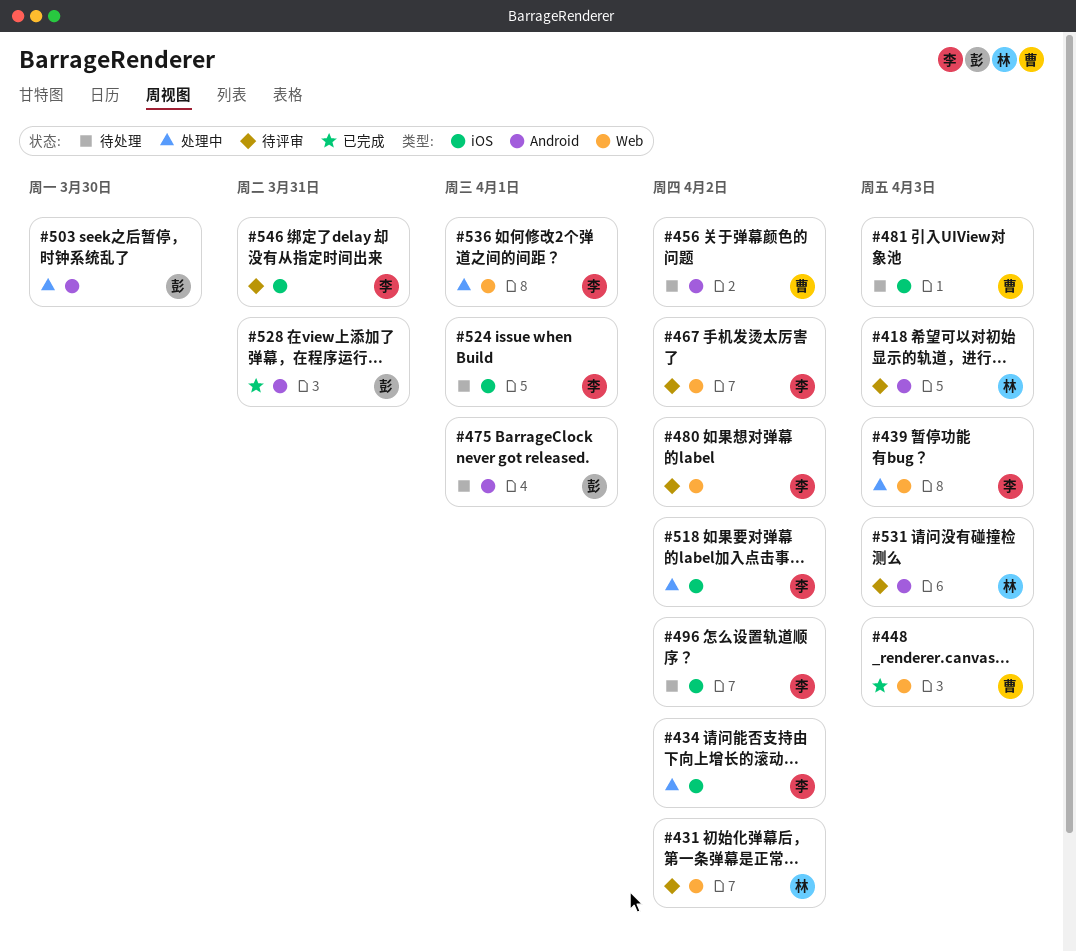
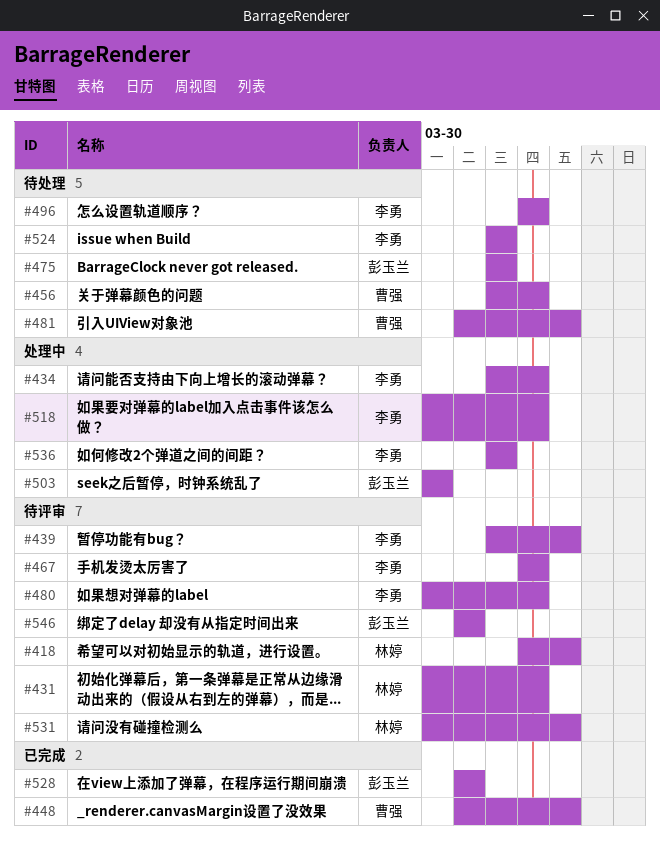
#439, status: 处理中 -> 待评审
#546, owner: 李勇 -> 彭玉兰

